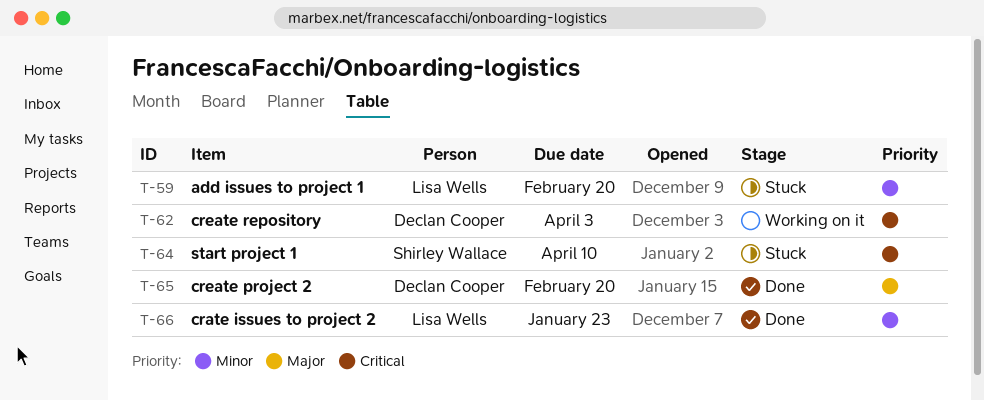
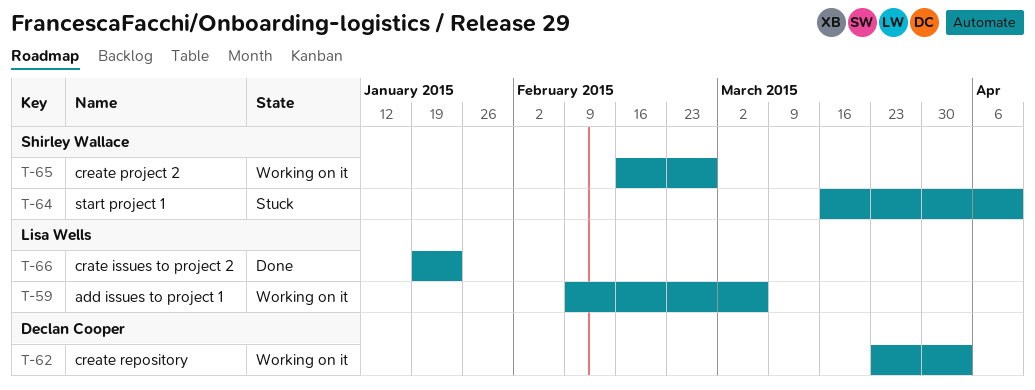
T-59, status: Stuck -> Working on it
T-59, due: Feb 20 -> Mar 6
T-65, status: Done -> Working on it
T-65, owner: Declan Cooper -> Shirley Wallace
T-65, due: Feb 20 -> Feb 27

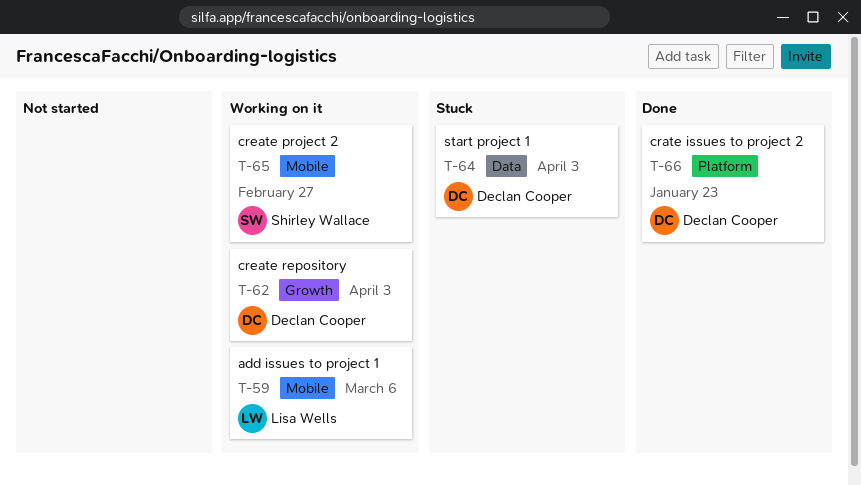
T-64, owner: Shirley Wallace -> Declan Cooper
T-64, due: Apr 10 -> Apr 3
T-66, owner: Lisa Wells -> Declan Cooper

